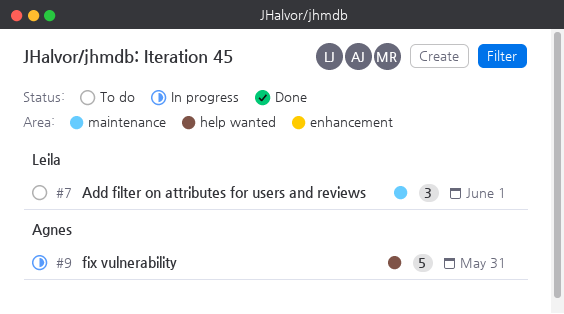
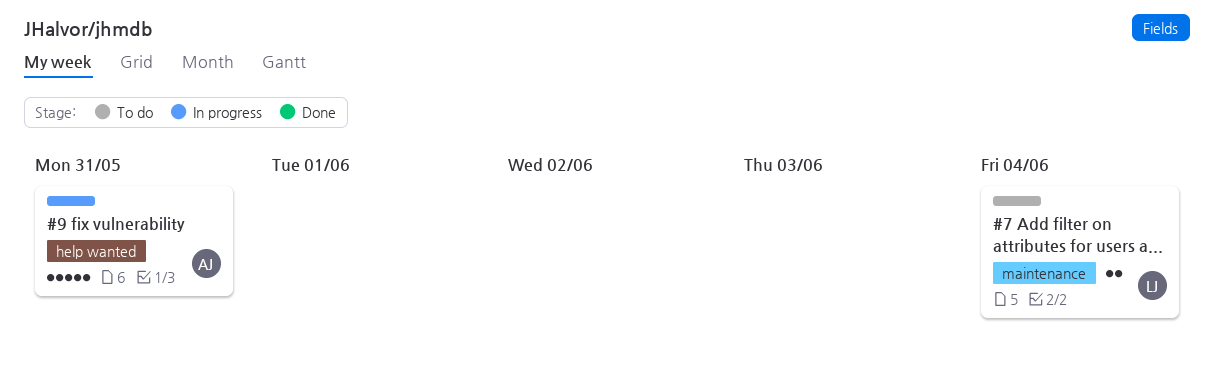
#7, estimate: 3 -> 2
#7, due: Jun 1 -> Jun 4

